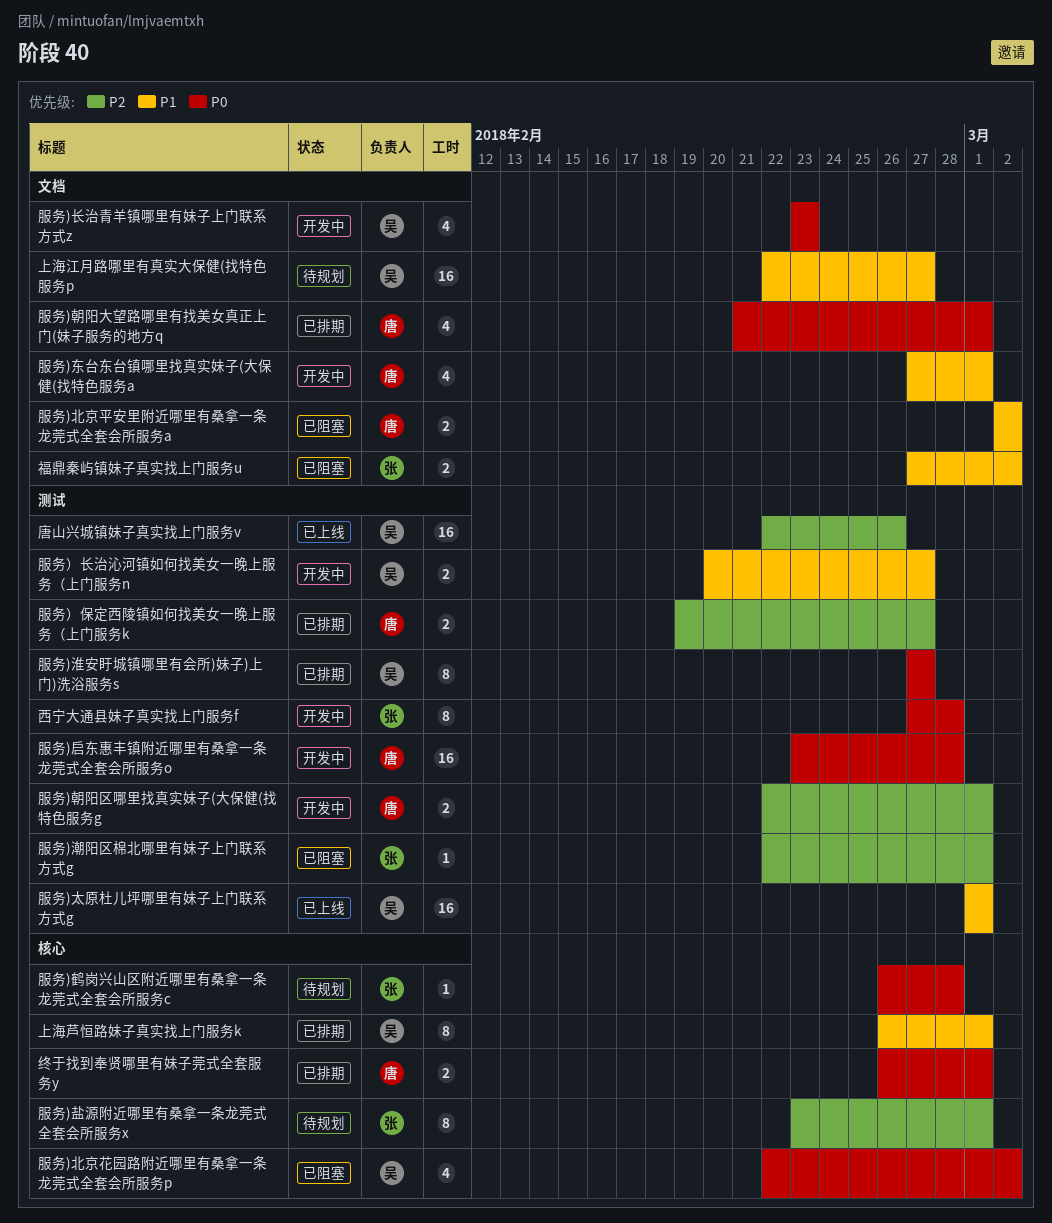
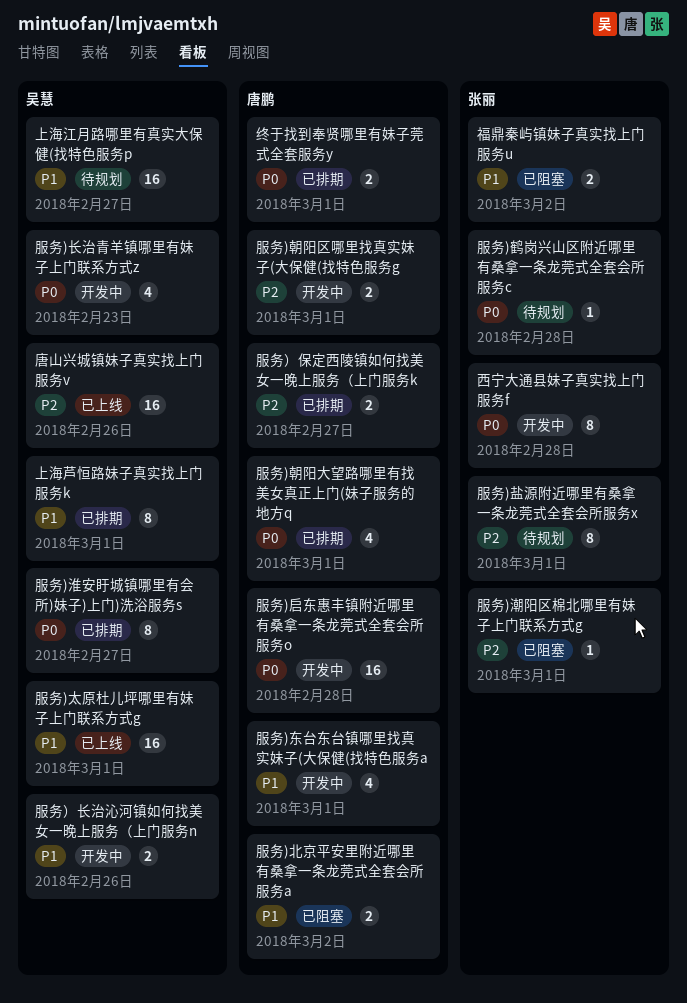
服务)北京花园路附近哪里有桑拿一条龙莞式全套会所服务p: present -> none
服务）长治沁河镇如何找美女一晚上服务（上门服务n, due: Feb 27 -> Feb 26

